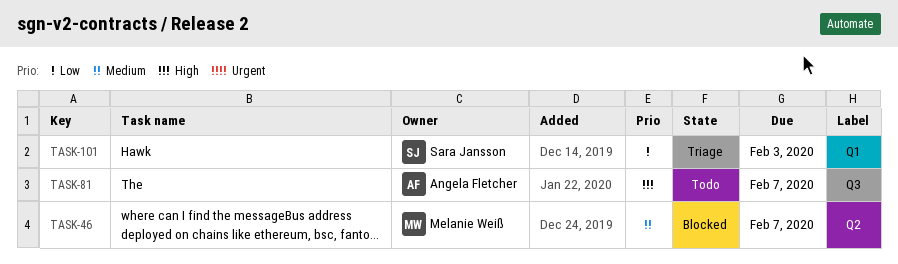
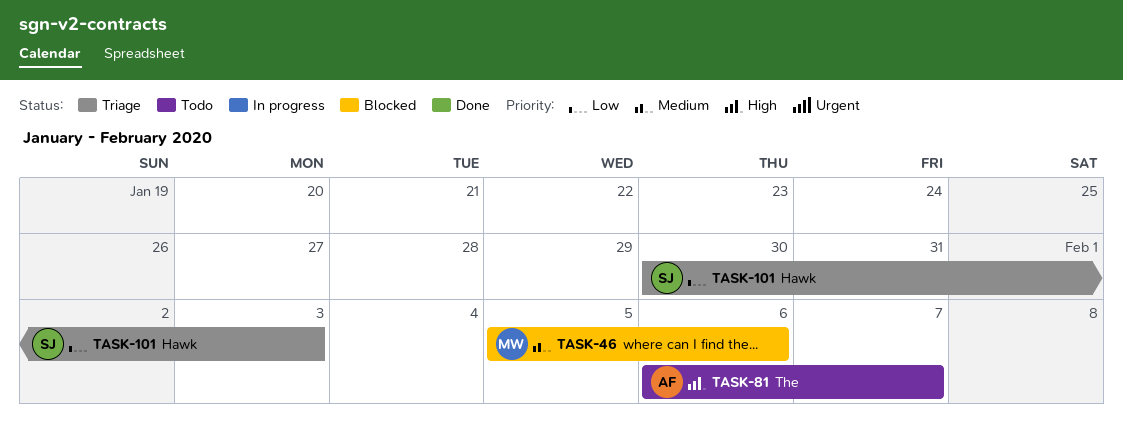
TASK-46, due: Feb 7 -> Feb 6

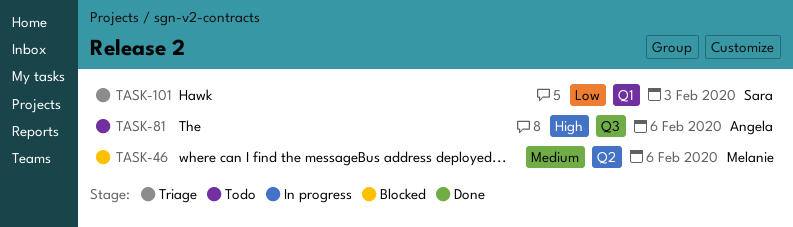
TASK-81, due: Feb 7 -> Feb 6

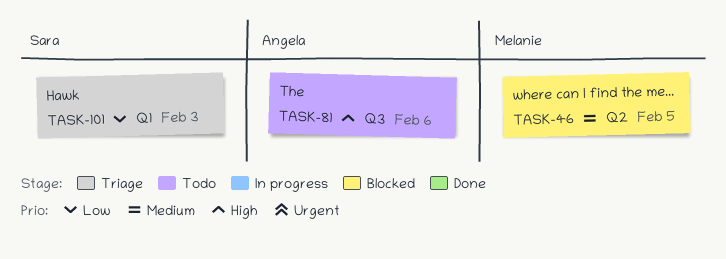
TASK-46, due: Feb 6 -> Feb 5

